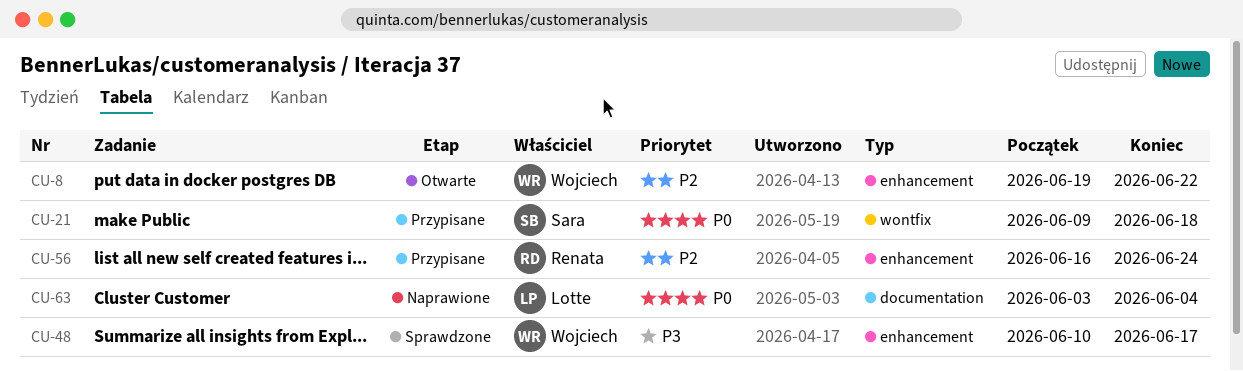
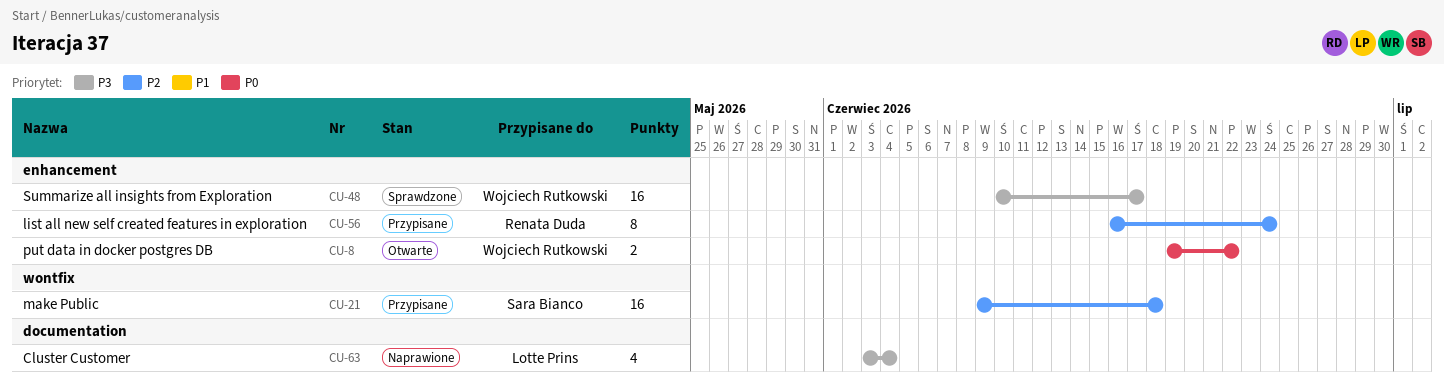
CU-8, priority: P2 -> P0
CU-21, priority: P0 -> P2
CU-63, priority: P0 -> P3

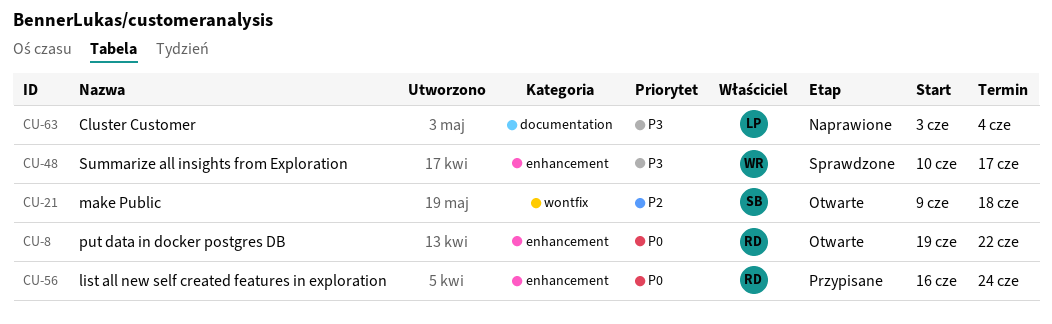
CU-8, owner: Wojciech Rutkowski -> Renata Duda
CU-21, status: Przypisane -> Otwarte
CU-56, priority: P2 -> P0

